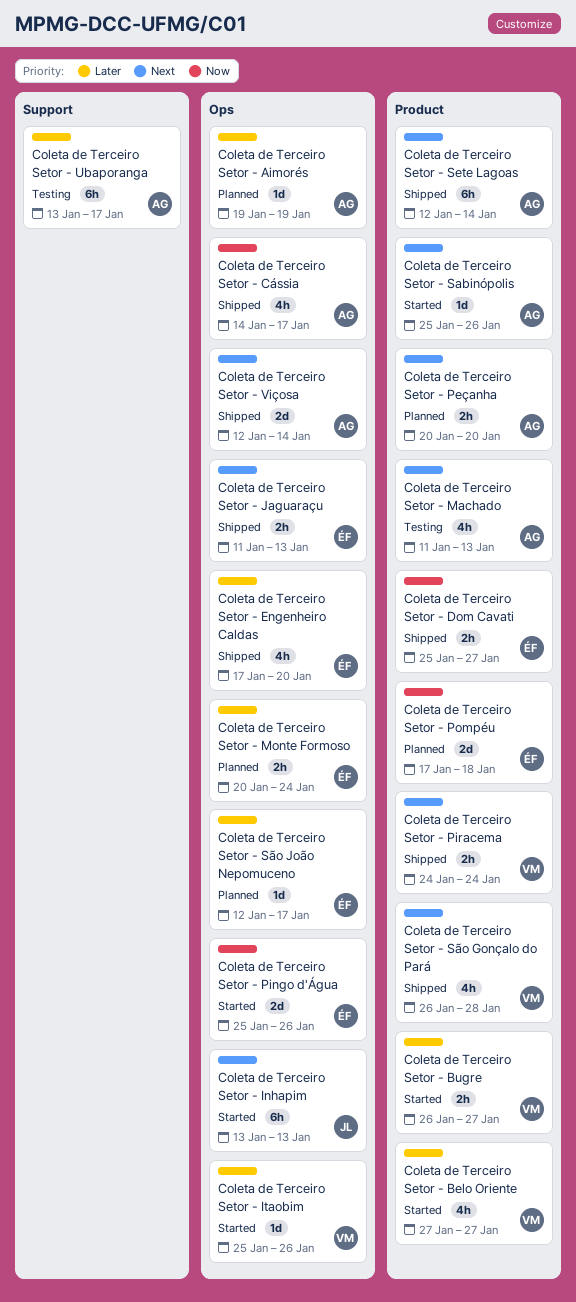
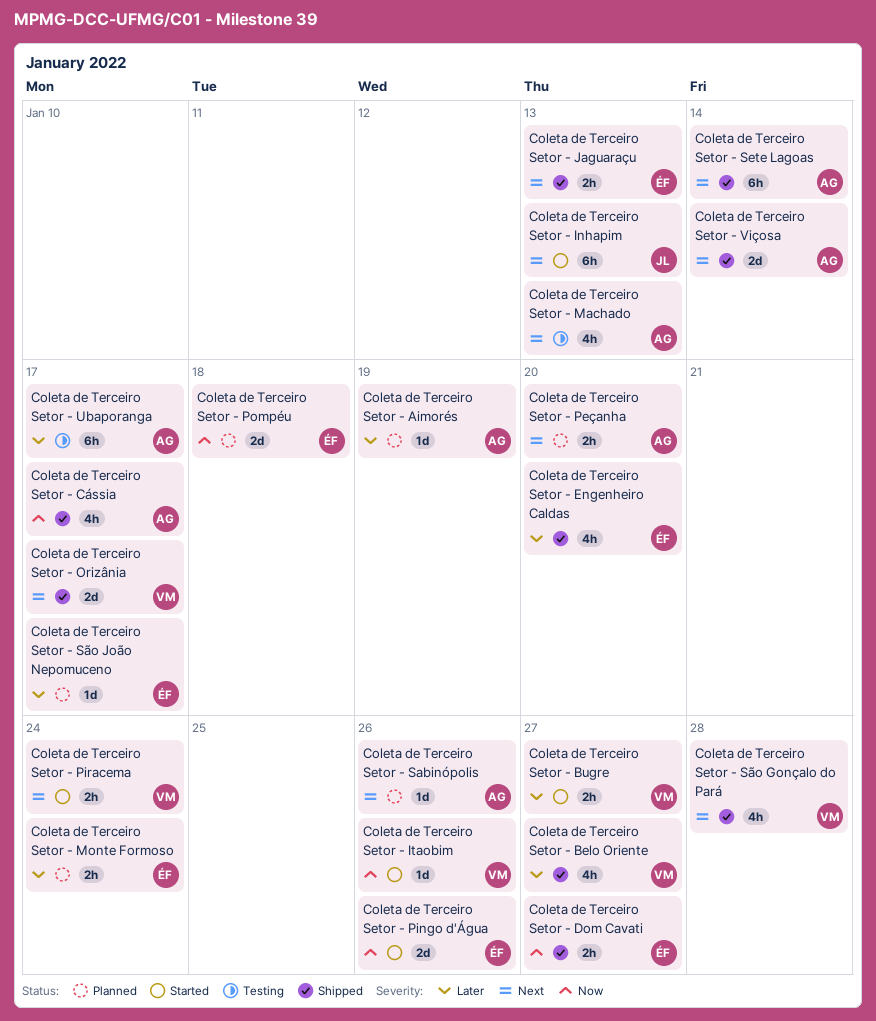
Coleta de Terceiro Setor - Belo Oriente, status: Started -> Shipped
Coleta de Terceiro Setor - Itaobim, priority: Later -> Now
Coleta de Terceiro Setor - Orizânia: none -> present
Coleta de Terceiro Setor - Piracema, status: Shipped -> Started
Coleta de Terceiro Setor - Sabinópolis, status: Started -> Planned

